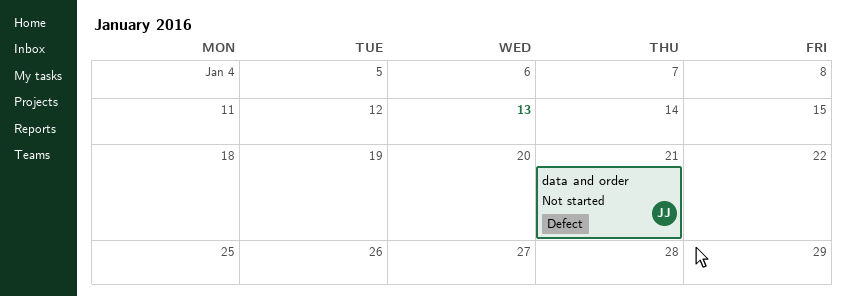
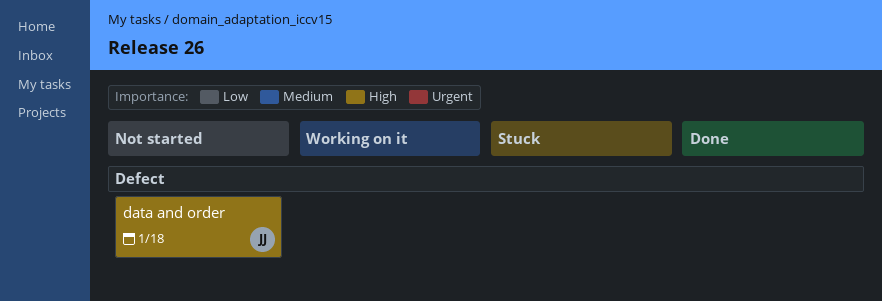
data and order, due: Jan 21 -> Jan 18

